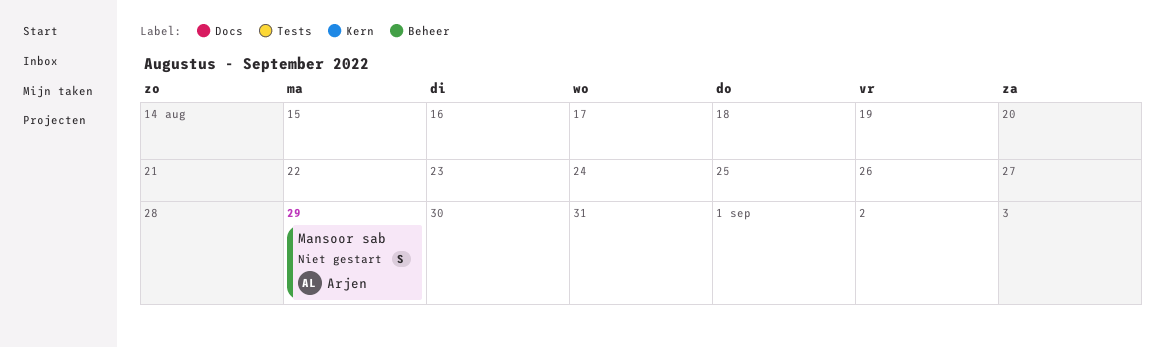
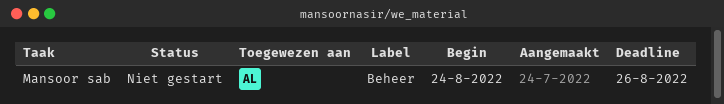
Mansoor sab, due: Aug 29 -> Aug 26

